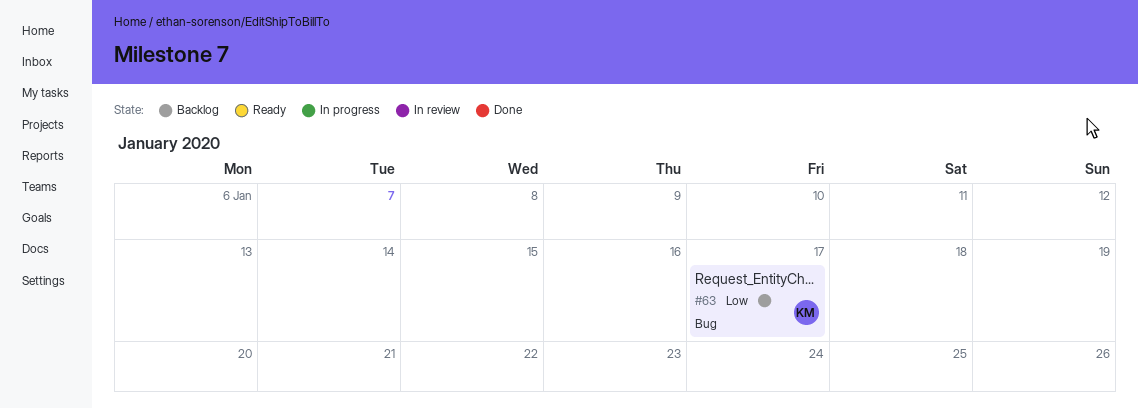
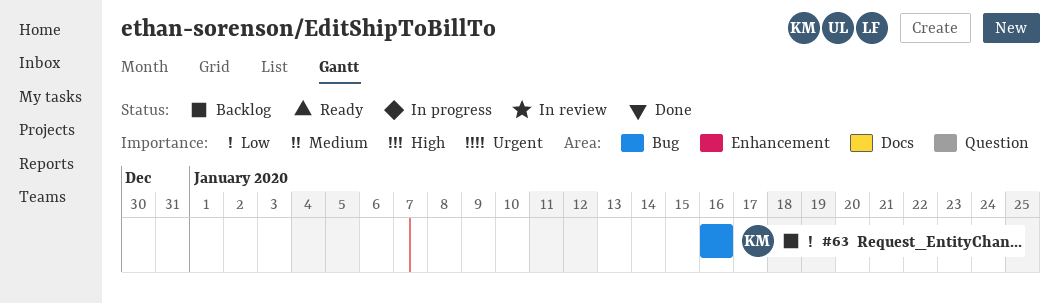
#63, due: Jan 17 -> Jan 16

